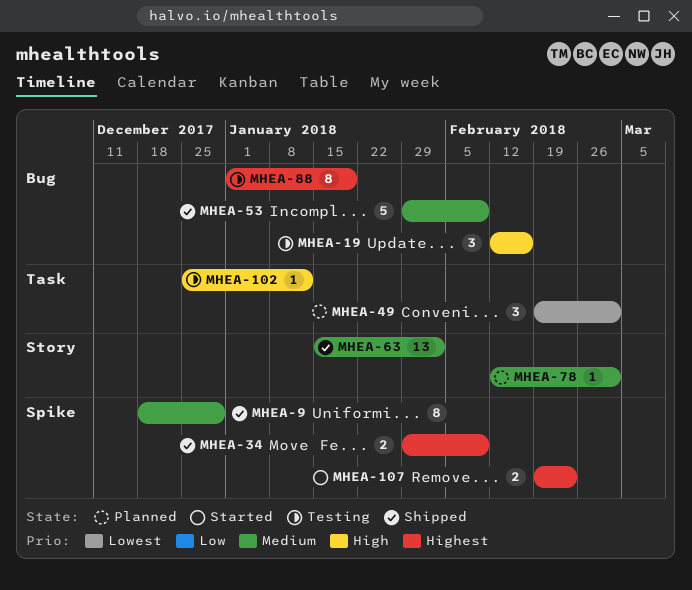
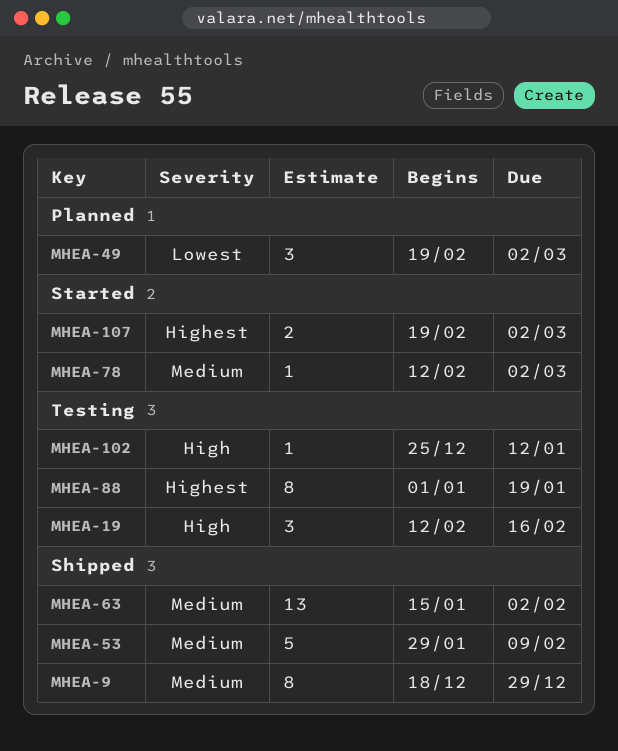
MHEA-34: present -> none
MHEA-78, status: Planned -> Started
MHEA-107, due: Feb 23 -> Mar 2

